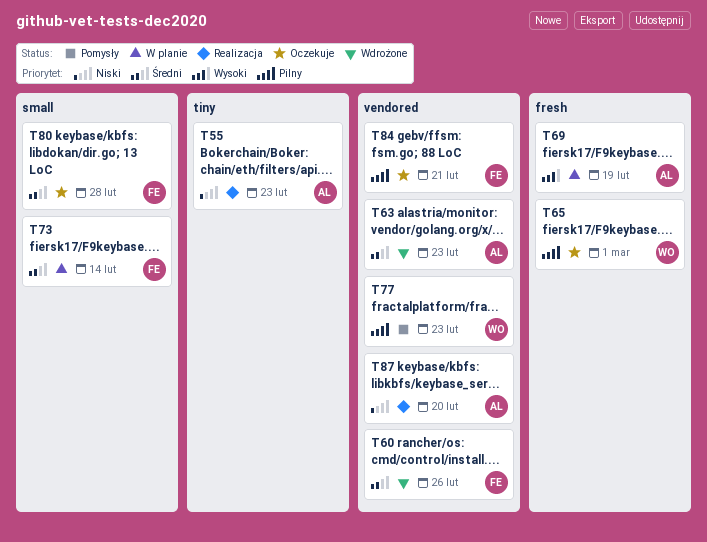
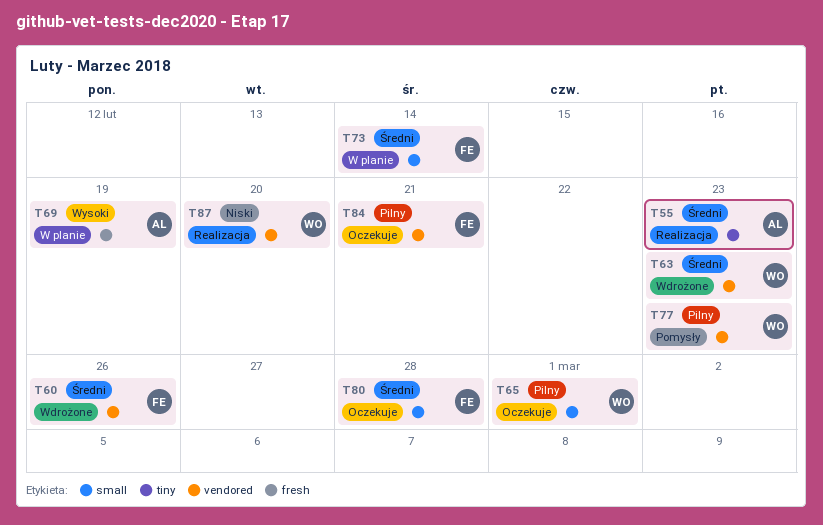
T55, priority: Niski -> Średni
T63, owner: AL -> WO
T65, label: fresh -> small
T87, owner: AL -> WO

